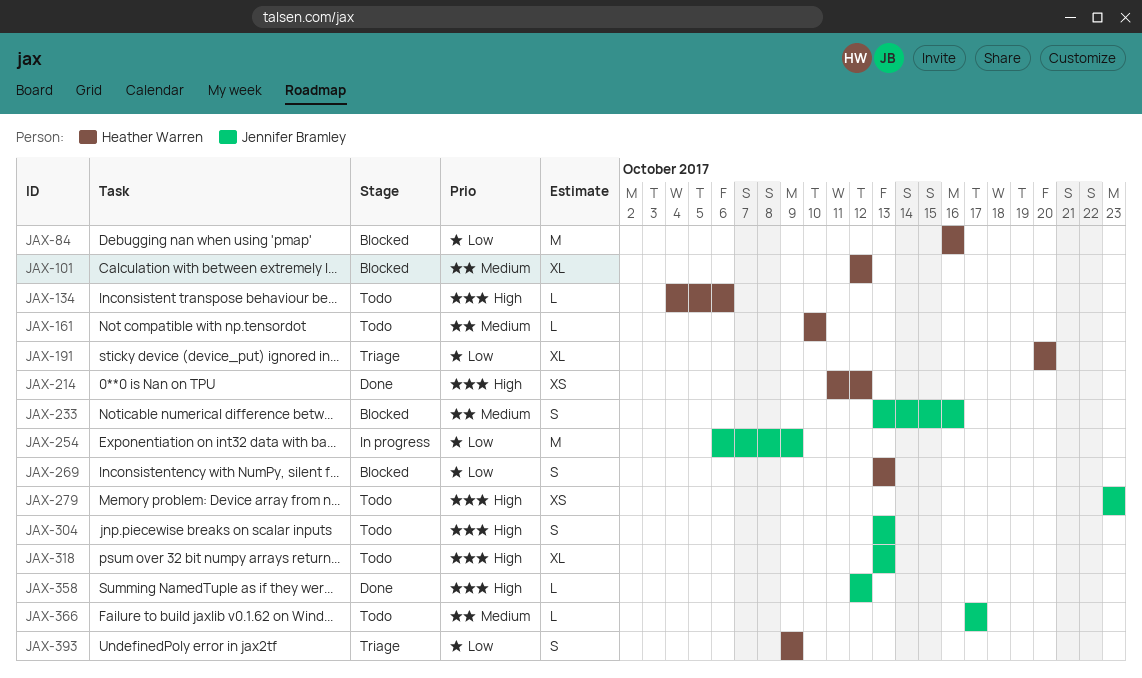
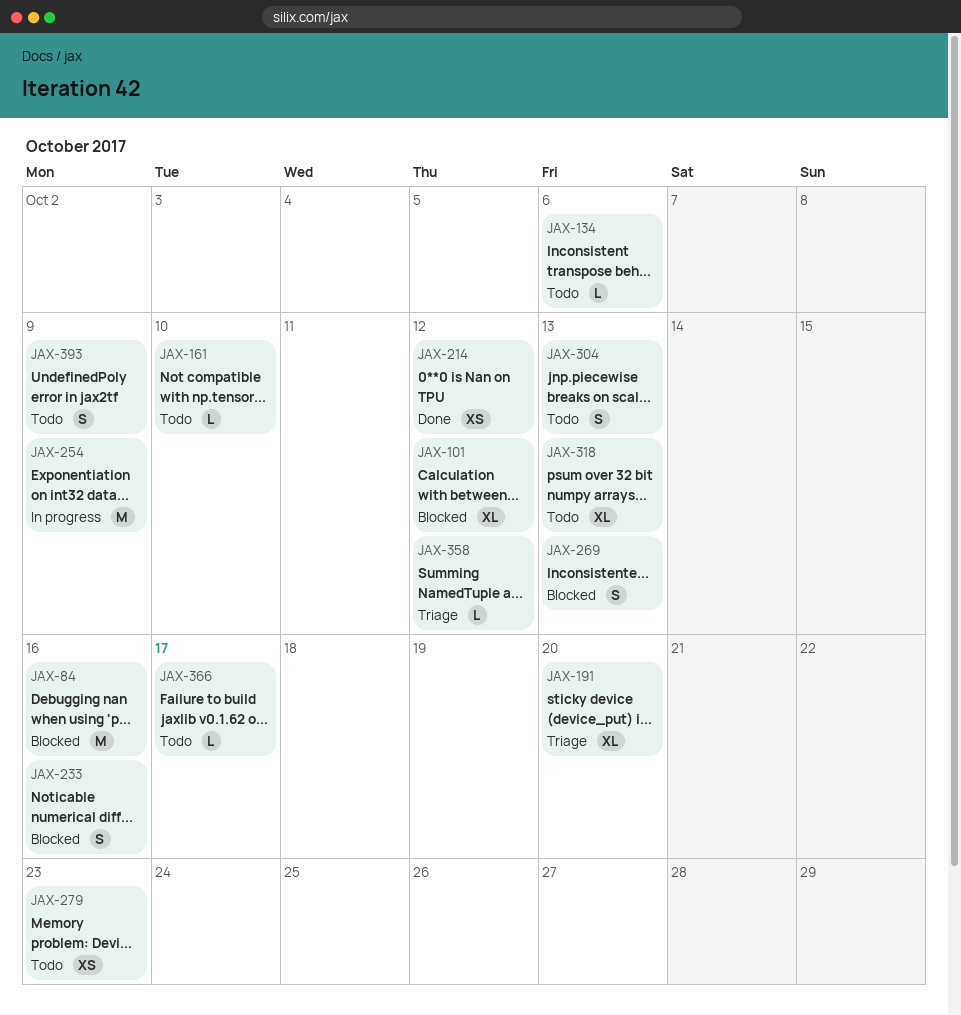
JAX-358, status: Done -> Triage
JAX-393, status: Triage -> Todo

